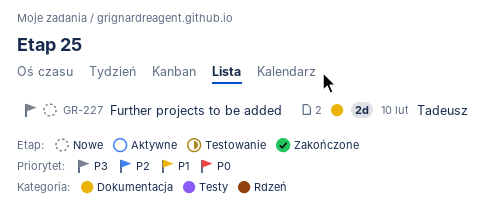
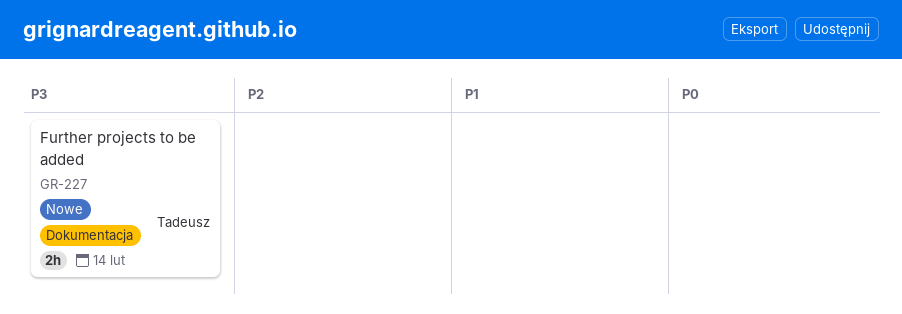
GR-227, estimate: 2d -> 2h
GR-227, due: Feb 10 -> Feb 14

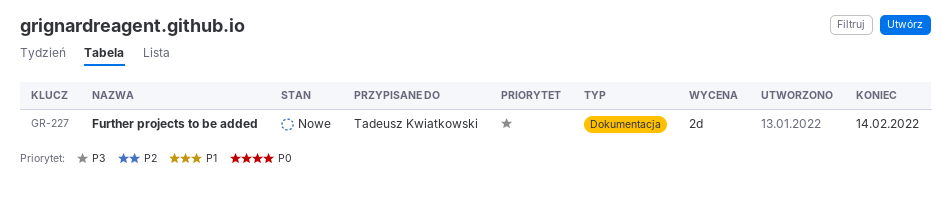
GR-227, estimate: 2h -> 2d

